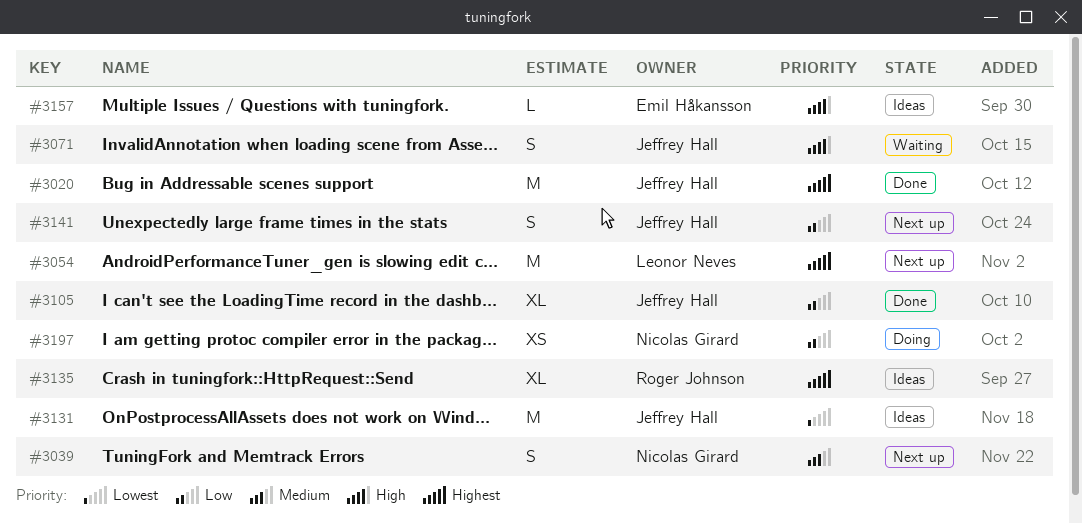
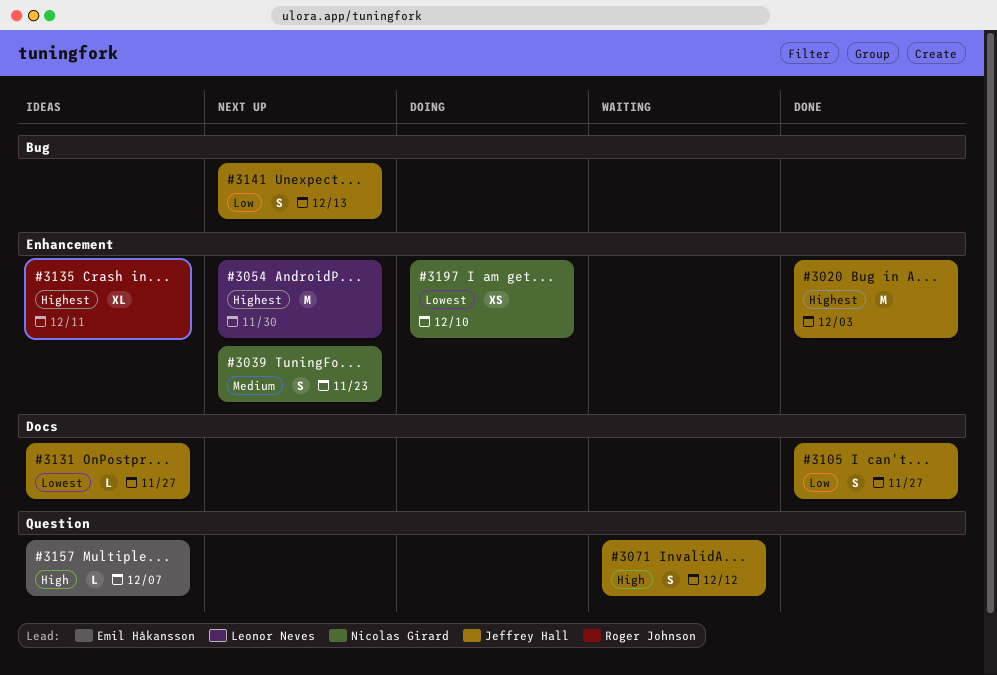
#3105, estimate: XL -> S
#3131, estimate: M -> L
#3197, priority: Low -> Lowest

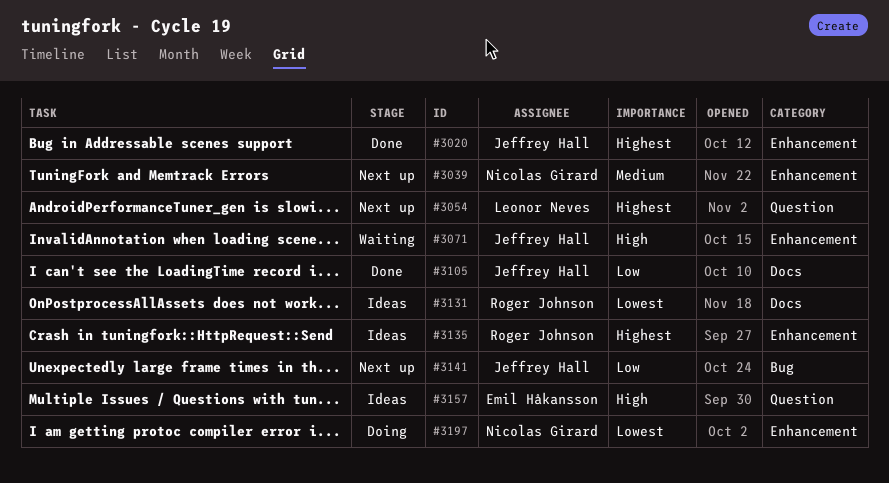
#3054, label: Enhancement -> Question
#3071, label: Question -> Enhancement
#3131, owner: Jeffrey Hall -> Roger Johnson

